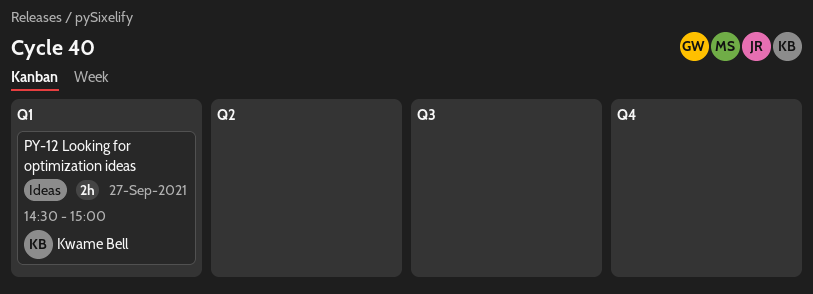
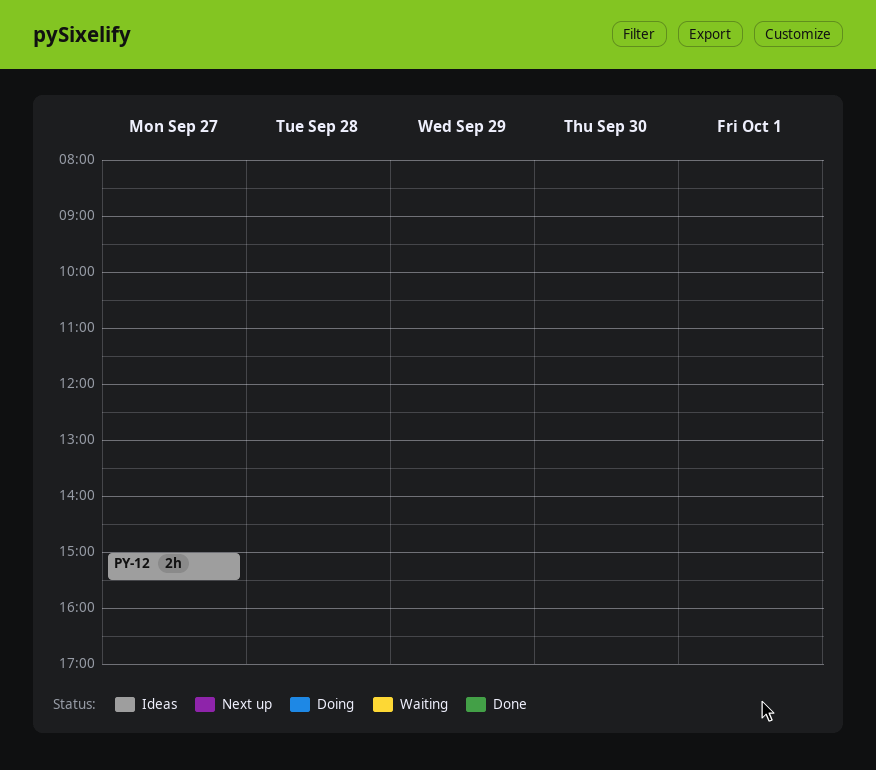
PY-12, begins: 14:30 -> 15:00
PY-12, ends: 15:00 -> 15:30

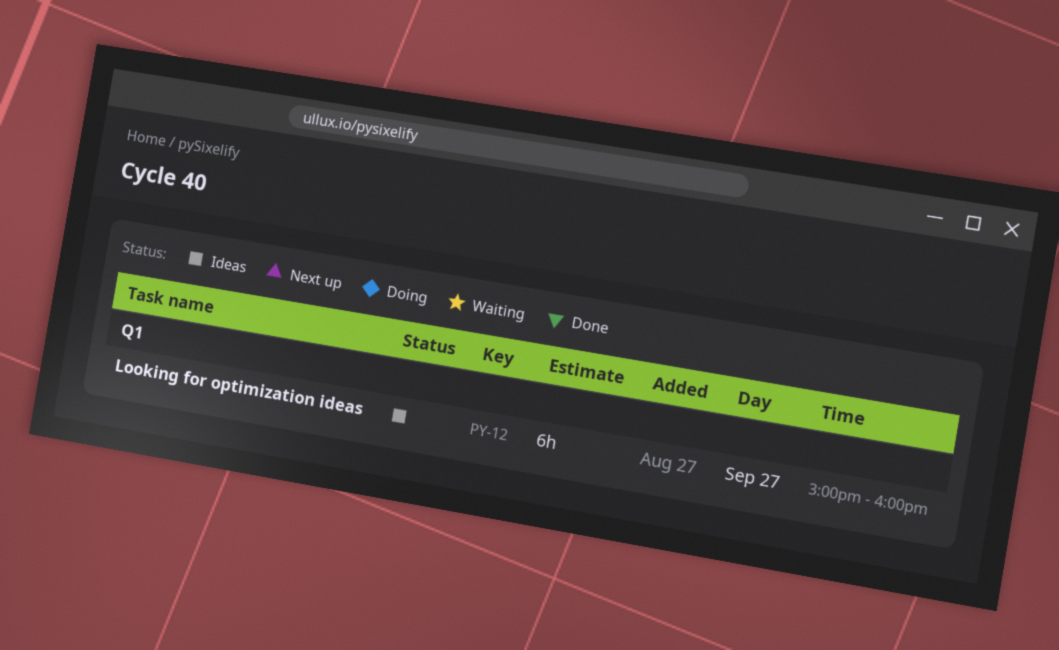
PY-12, estimate: 2h -> 6h
PY-12, ends: 15:30 -> 16:00

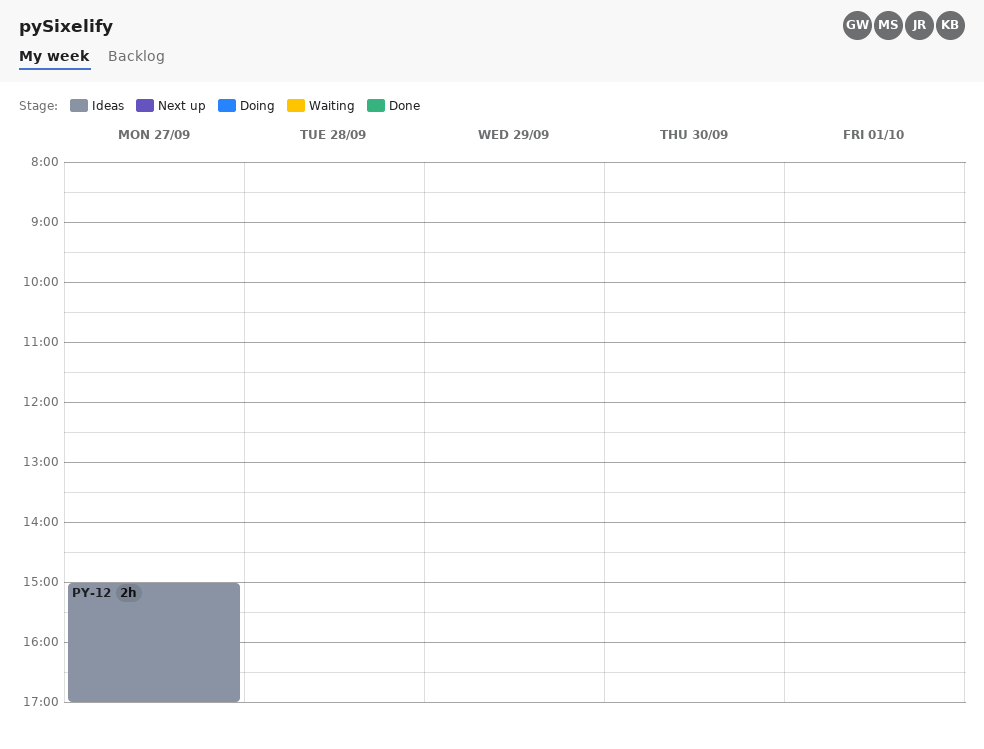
PY-12, estimate: 6h -> 2h
PY-12, ends: 16:00 -> 17:00

